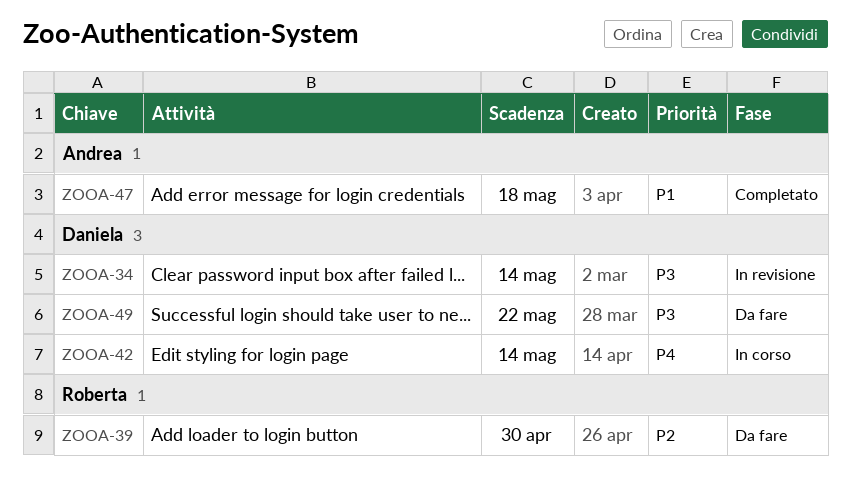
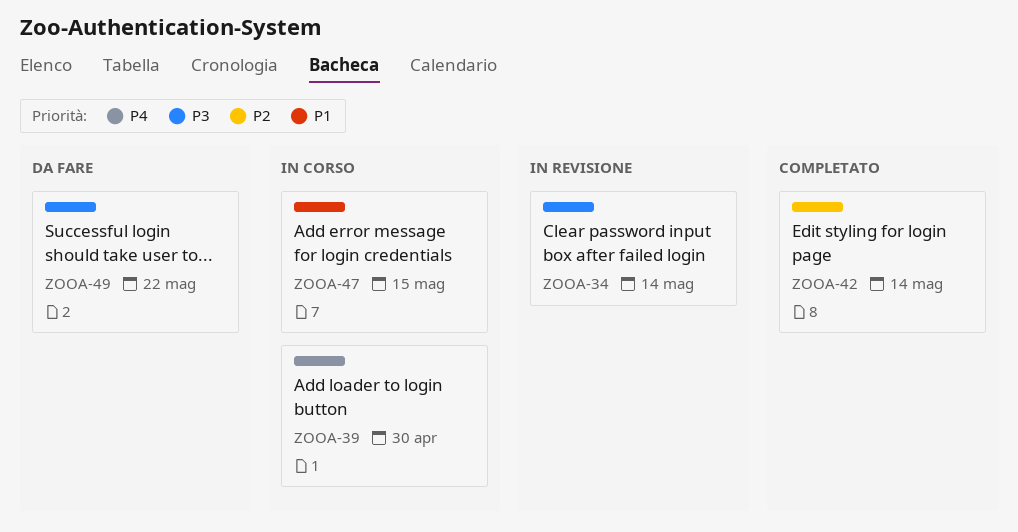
ZOOA-39, status: Da fare -> In corso
ZOOA-39, priority: P2 -> P4
ZOOA-42, status: In corso -> Completato
ZOOA-42, priority: P4 -> P2
ZOOA-47, status: Completato -> In corso
ZOOA-47, due: May 18 -> May 15

